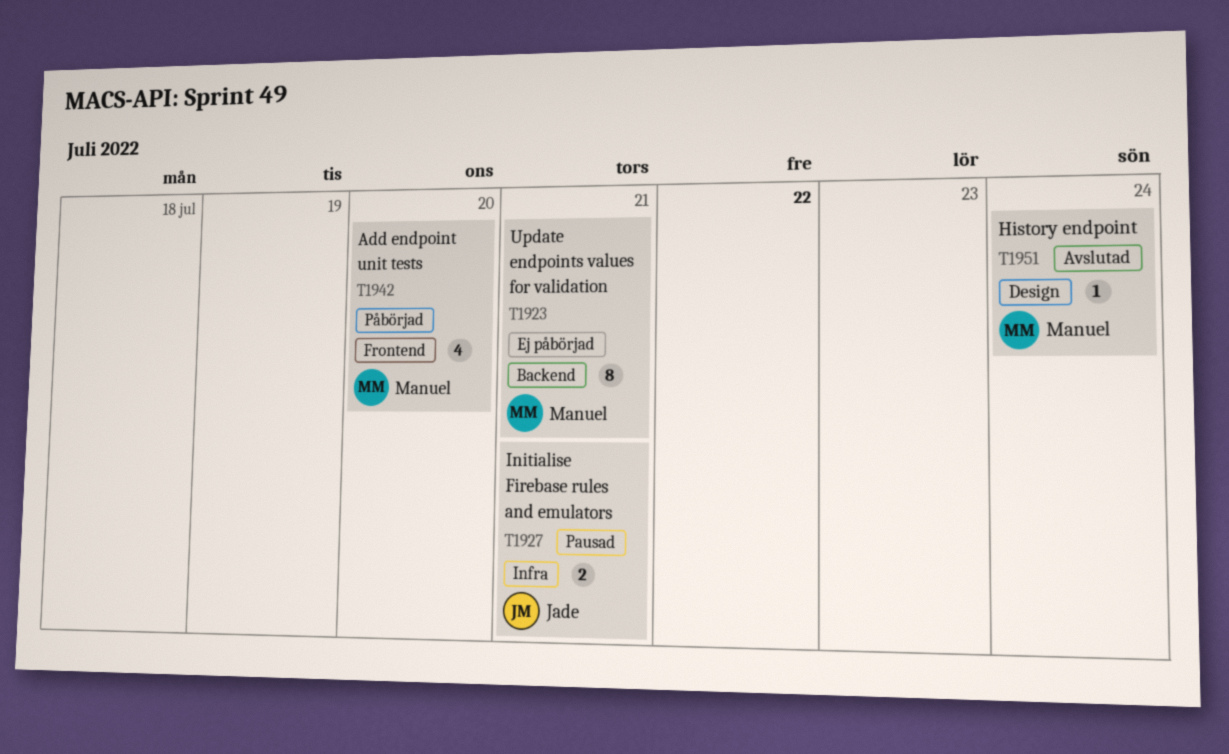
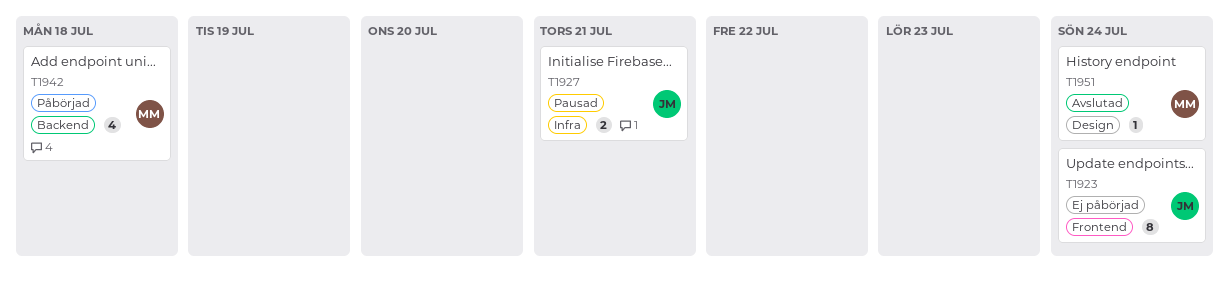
T1923, owner: Manuel -> Jade
T1923, label: Backend -> Frontend
T1923, due: Jul 21 -> Jul 24
T1942, label: Frontend -> Backend
T1942, due: Jul 20 -> Jul 18

